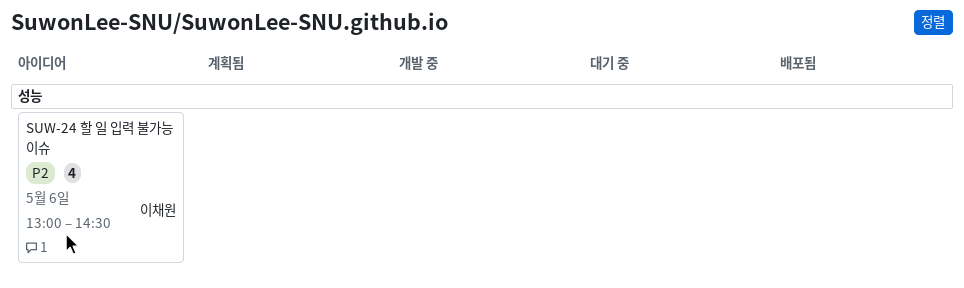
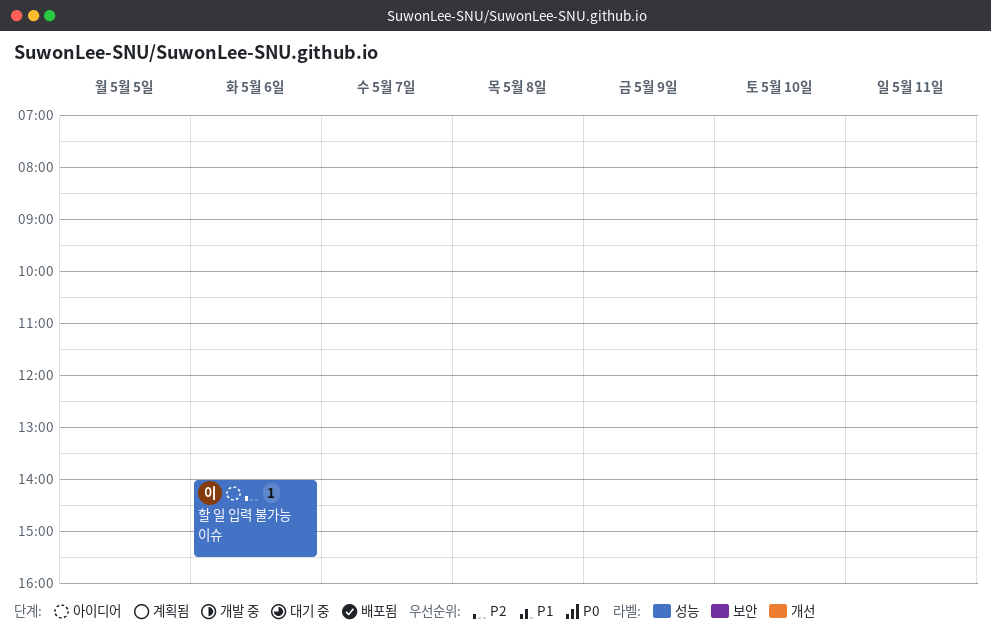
할 일 입력 불가능 이슈, estimate: 4 -> 1
할 일 입력 불가능 이슈, begins: 13:00 -> 14:00
할 일 입력 불가능 이슈, ends: 14:30 -> 15:30

